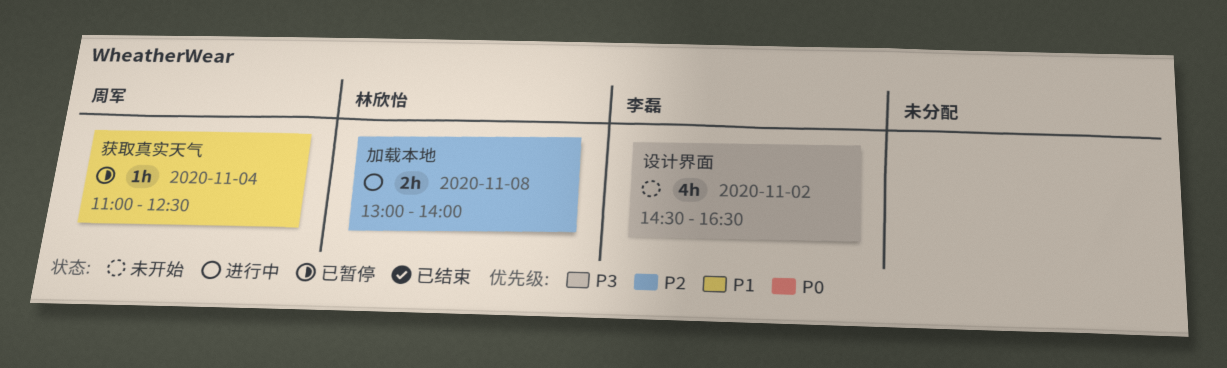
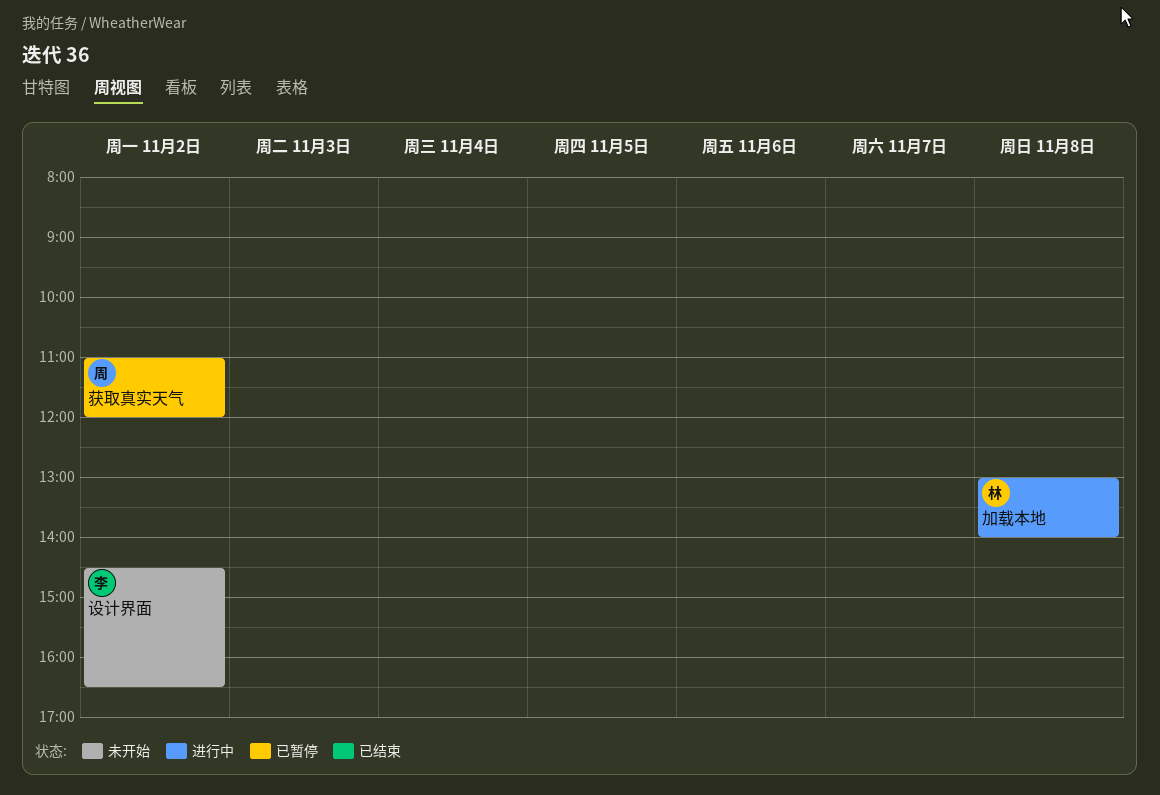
获取真实天气, day: Nov 4 -> Nov 2
获取真实天气, ends: 12:30 -> 12:00

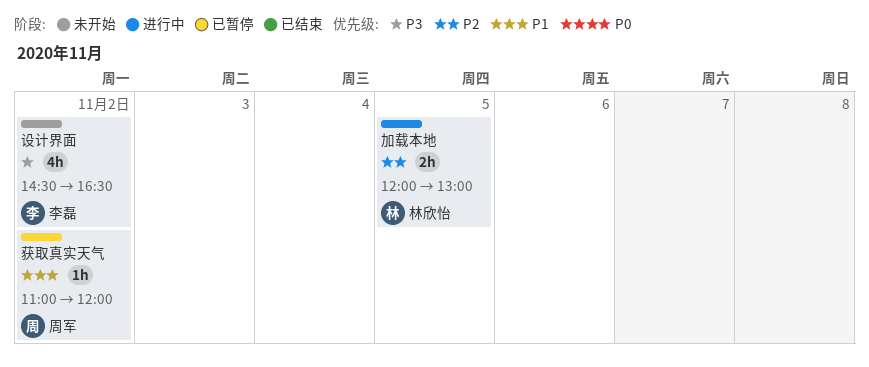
加载本地, day: Nov 8 -> Nov 5
加载本地, begins: 13:00 -> 12:00
加载本地, ends: 14:00 -> 13:00

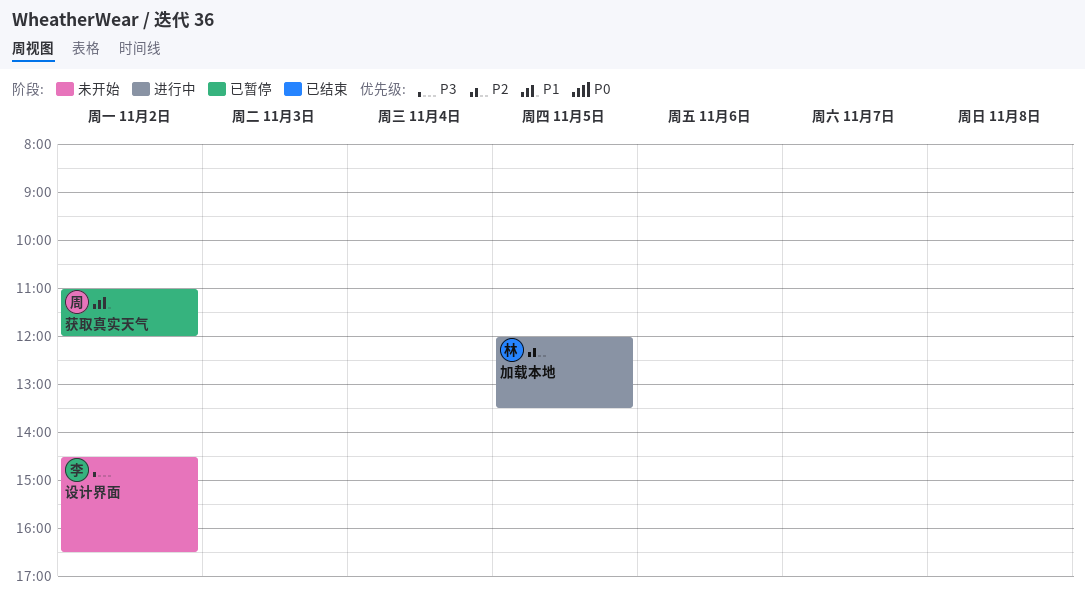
加载本地, ends: 13:00 -> 13:30

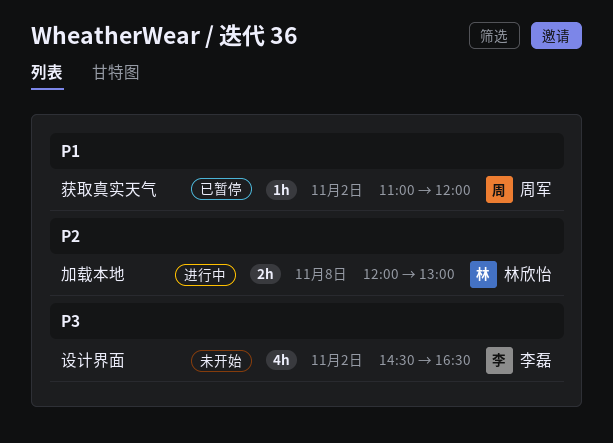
加载本地, day: Nov 5 -> Nov 8
加载本地, ends: 13:30 -> 13:00

